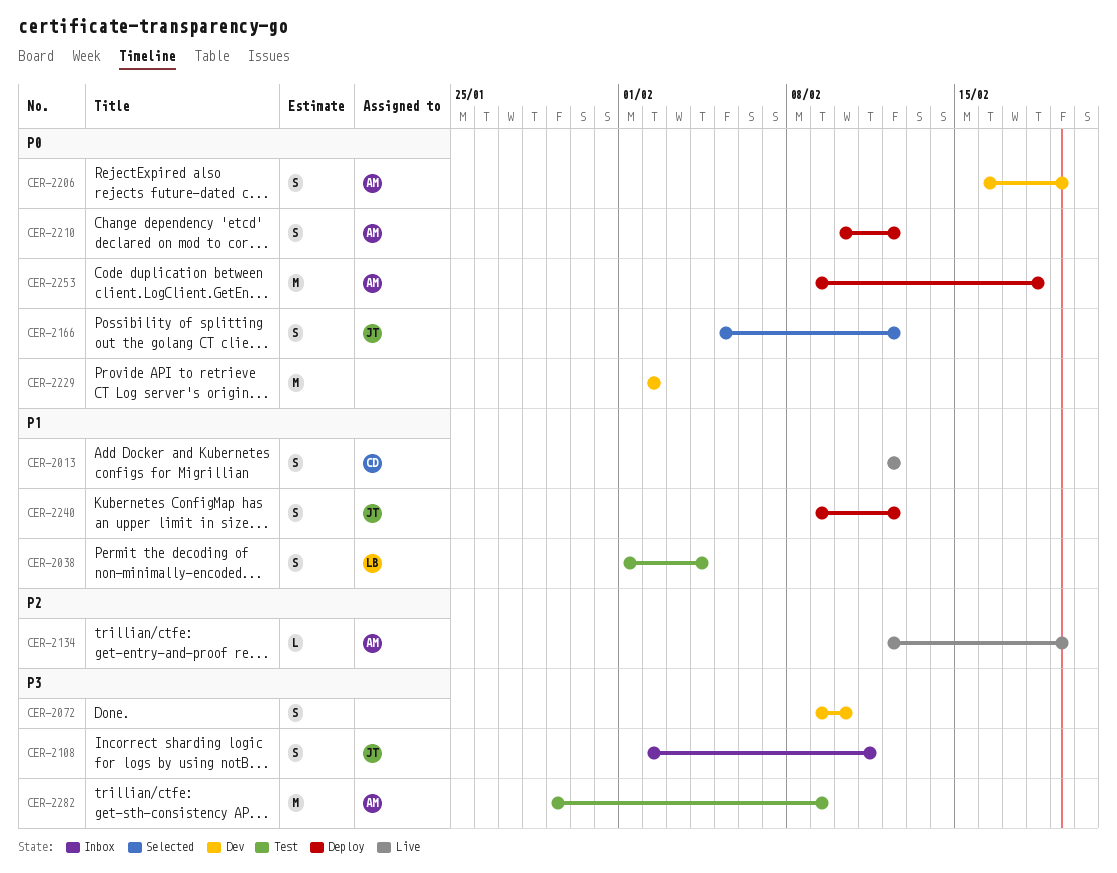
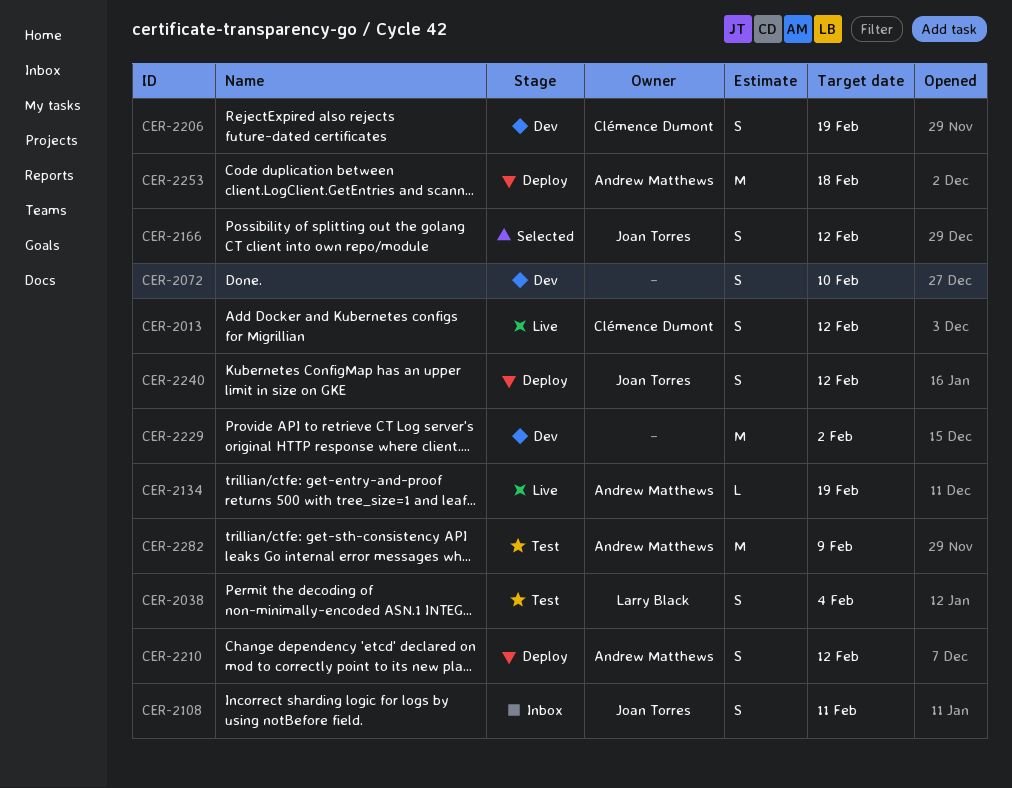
CER-2206, owner: Andrew Matthews -> Clémence Dumont

